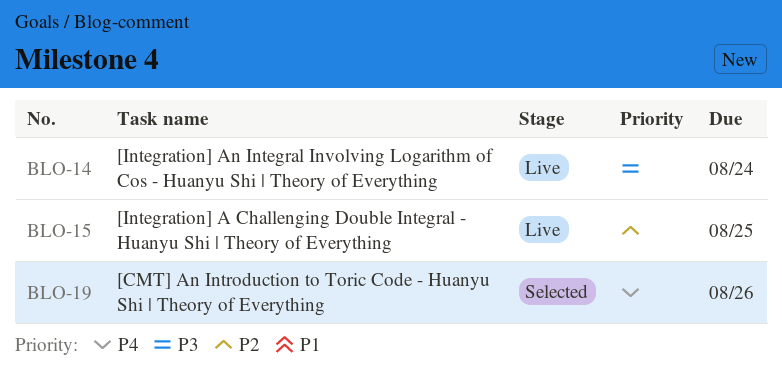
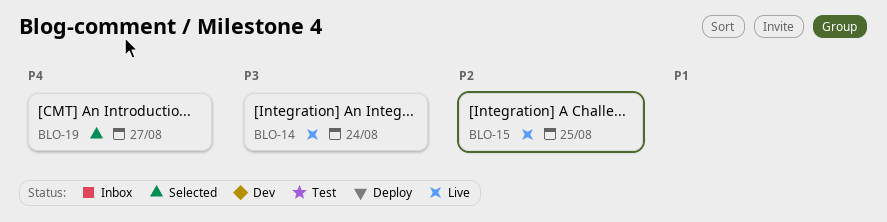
BLO-19, due: Aug 26 -> Aug 27

